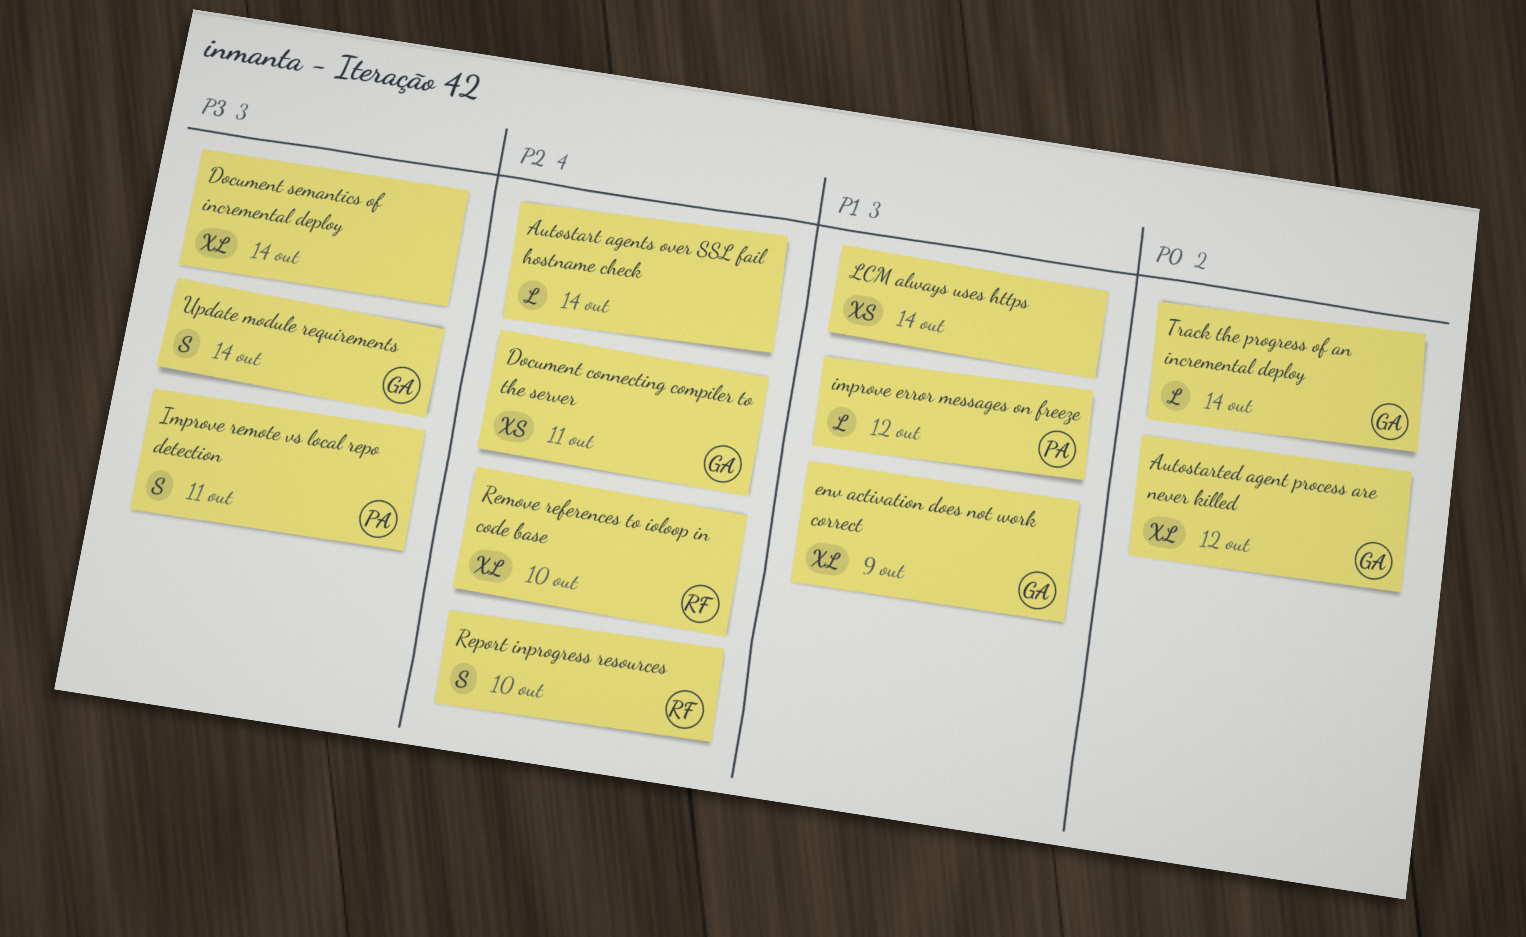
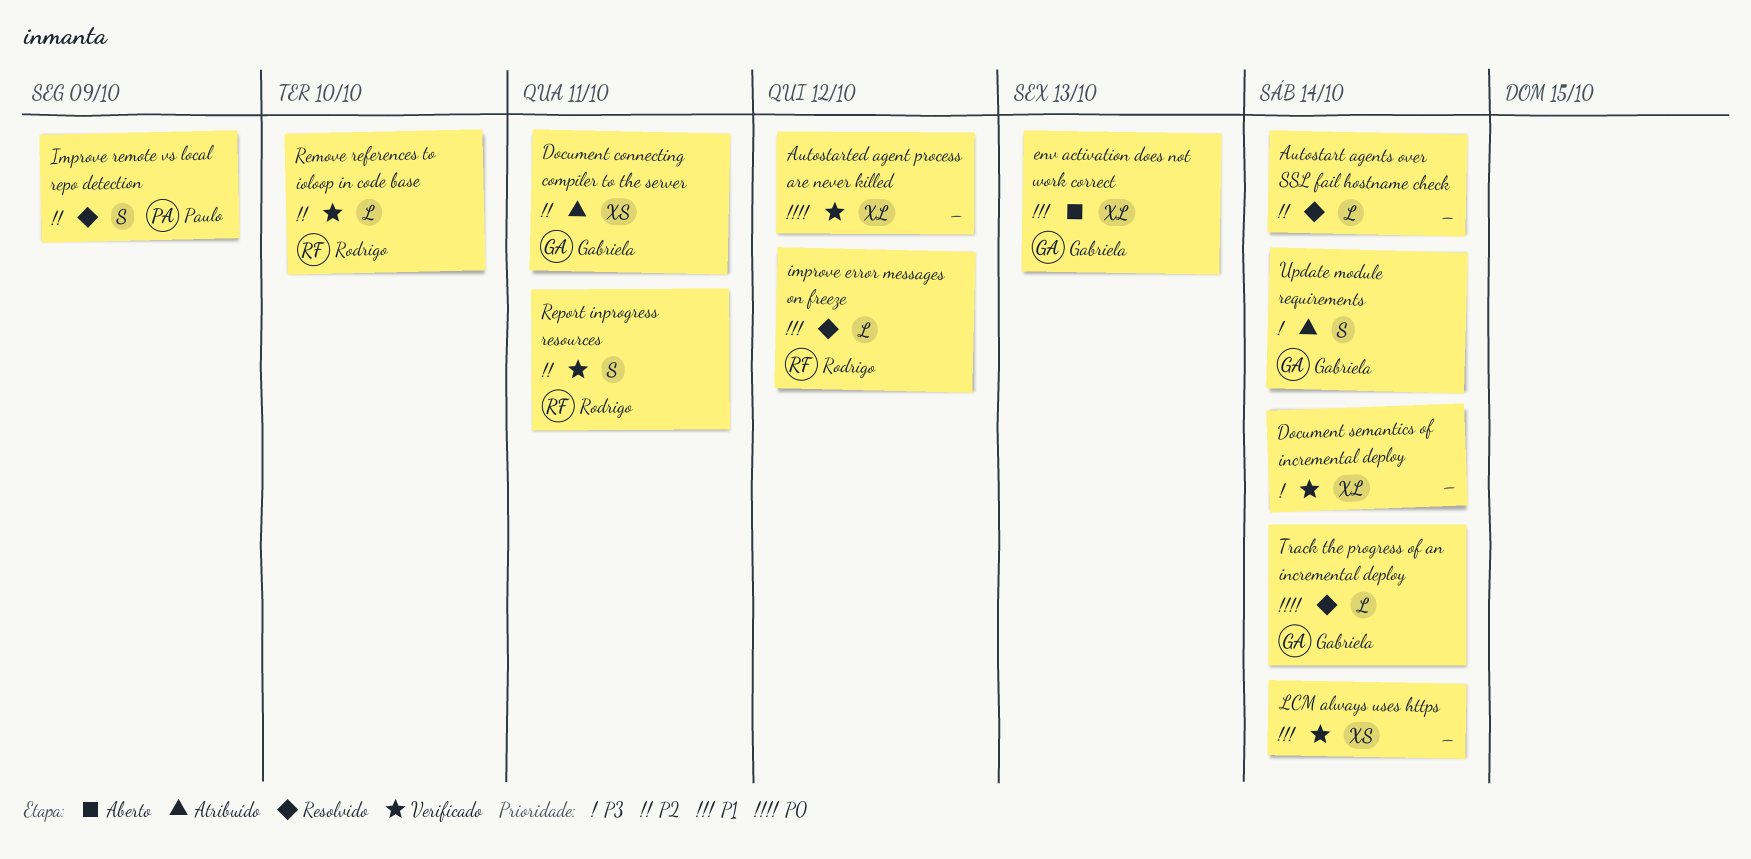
Autostarted agent process are never killed, owner: Gabriela -> none
env activation does not work correct, due: Oct 9 -> Oct 13
improve error messages on freeze, owner: Paulo -> Rodrigo
Improve remote vs local repo detection, priority: P3 -> P2
Improve remote vs local repo detection, due: Oct 11 -> Oct 9
Remove references to ioloop in code base, estimate: XL -> L
Report inprogress resources, due: Oct 10 -> Oct 11

